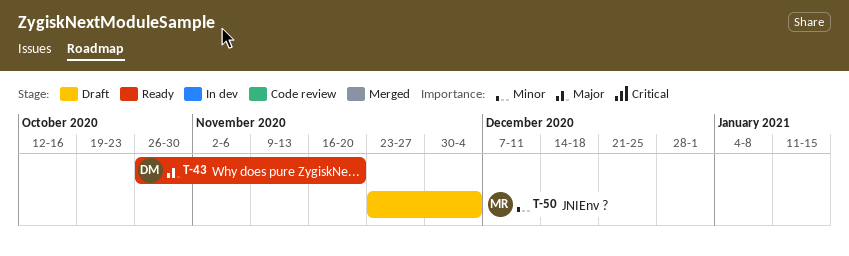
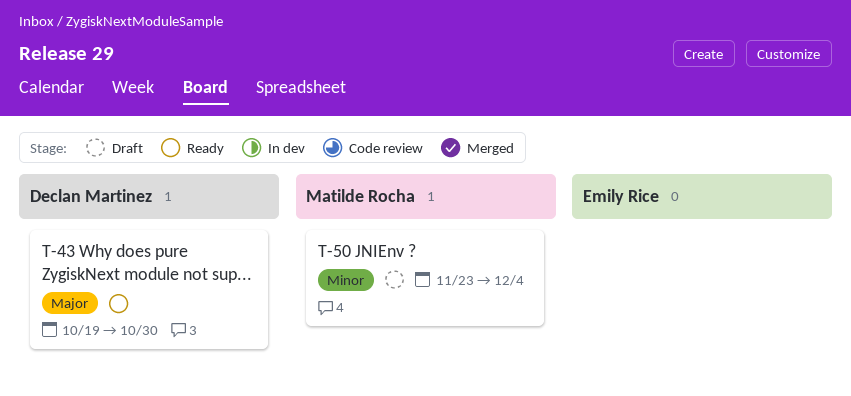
T-43, start: Oct 26 -> Oct 19
T-43, due: Nov 20 -> Oct 30

